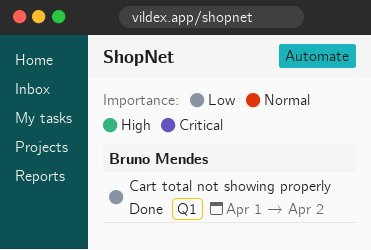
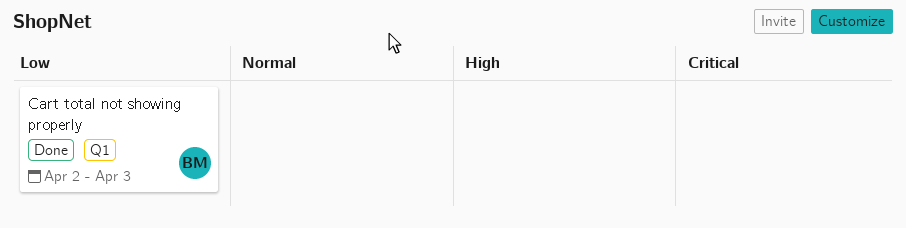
Cart total not showing properly, start: Apr 1 -> Apr 2
Cart total not showing properly, due: Apr 2 -> Apr 3

